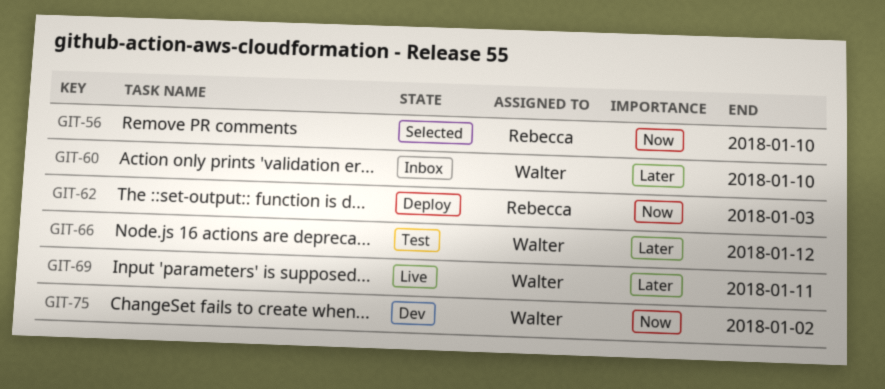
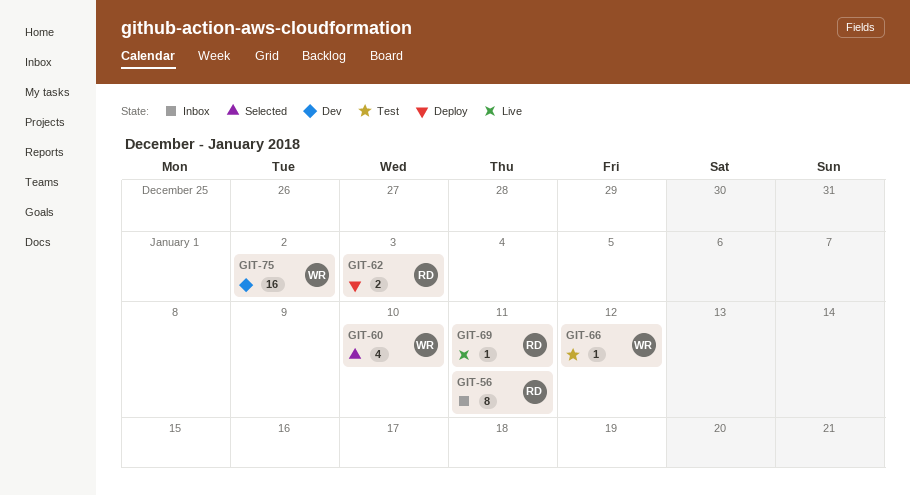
GIT-56, status: Selected -> Inbox
GIT-56, due: Jan 10 -> Jan 11
GIT-60, status: Inbox -> Selected
GIT-69, owner: Walter -> Rebecca

